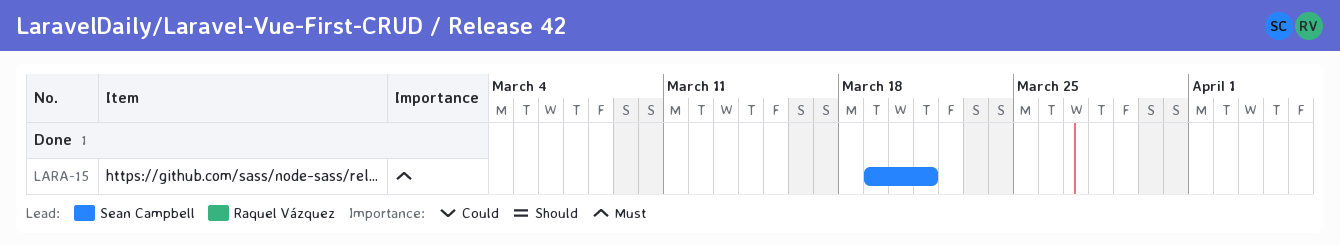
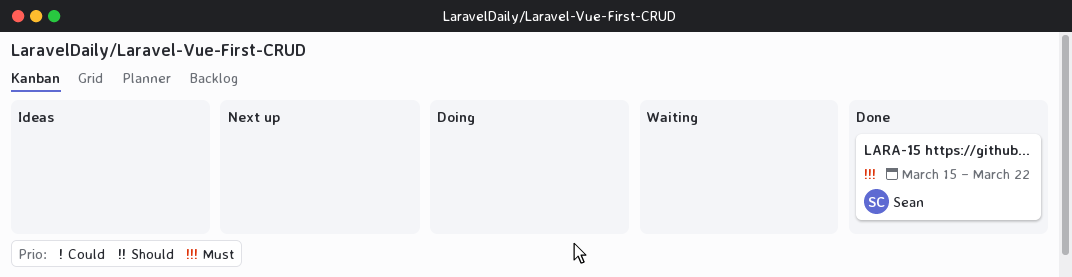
LARA-15, start: Mar 19 -> Mar 15
LARA-15, due: Mar 21 -> Mar 22

